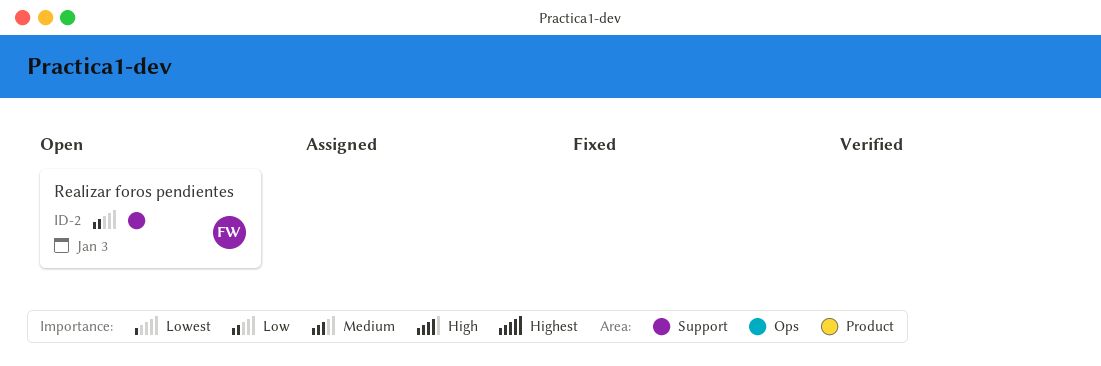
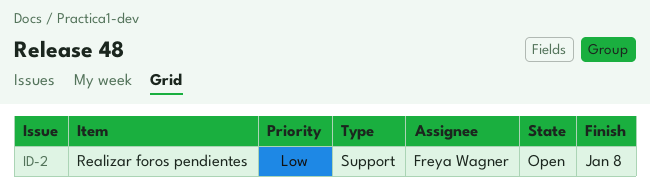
ID-2, due: Jan 3 -> Jan 8

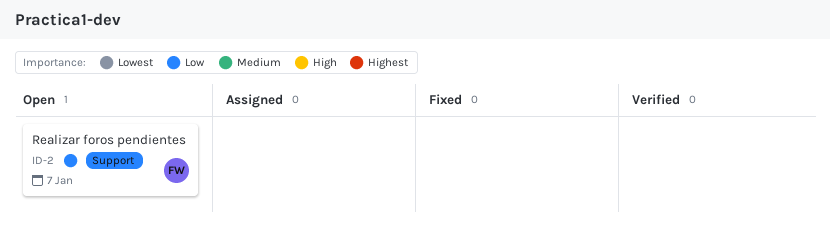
ID-2, due: Jan 8 -> Jan 7

